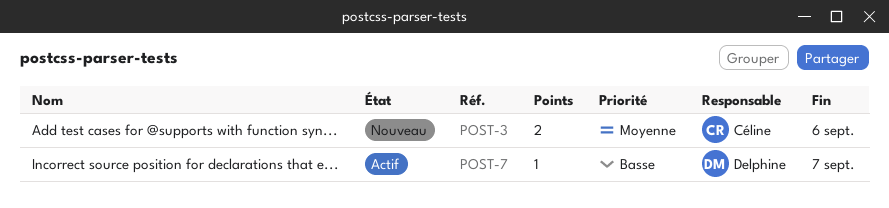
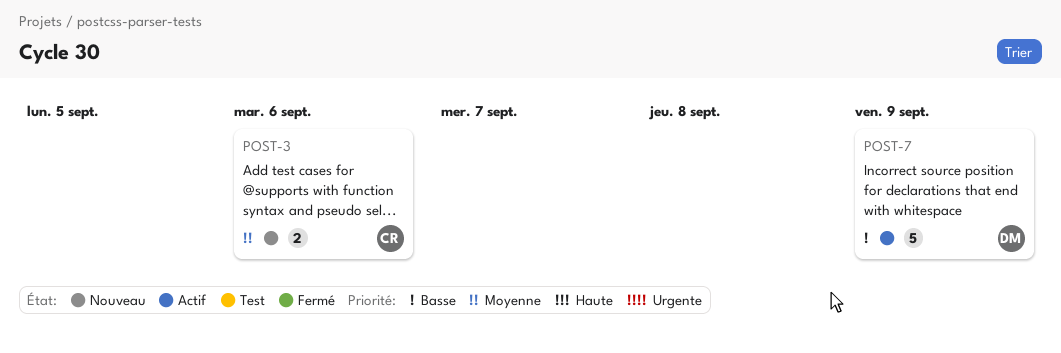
POST-7, estimate: 1 -> 5
POST-7, due: Sep 7 -> Sep 9

